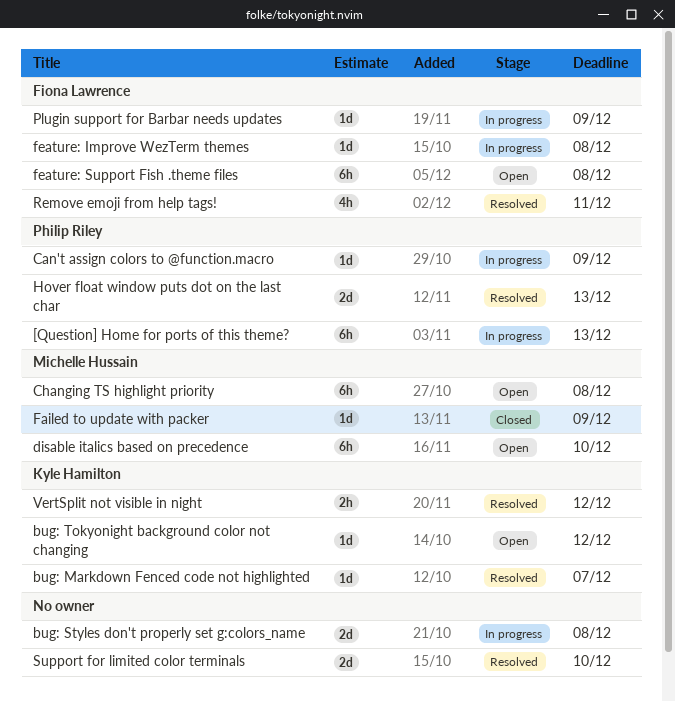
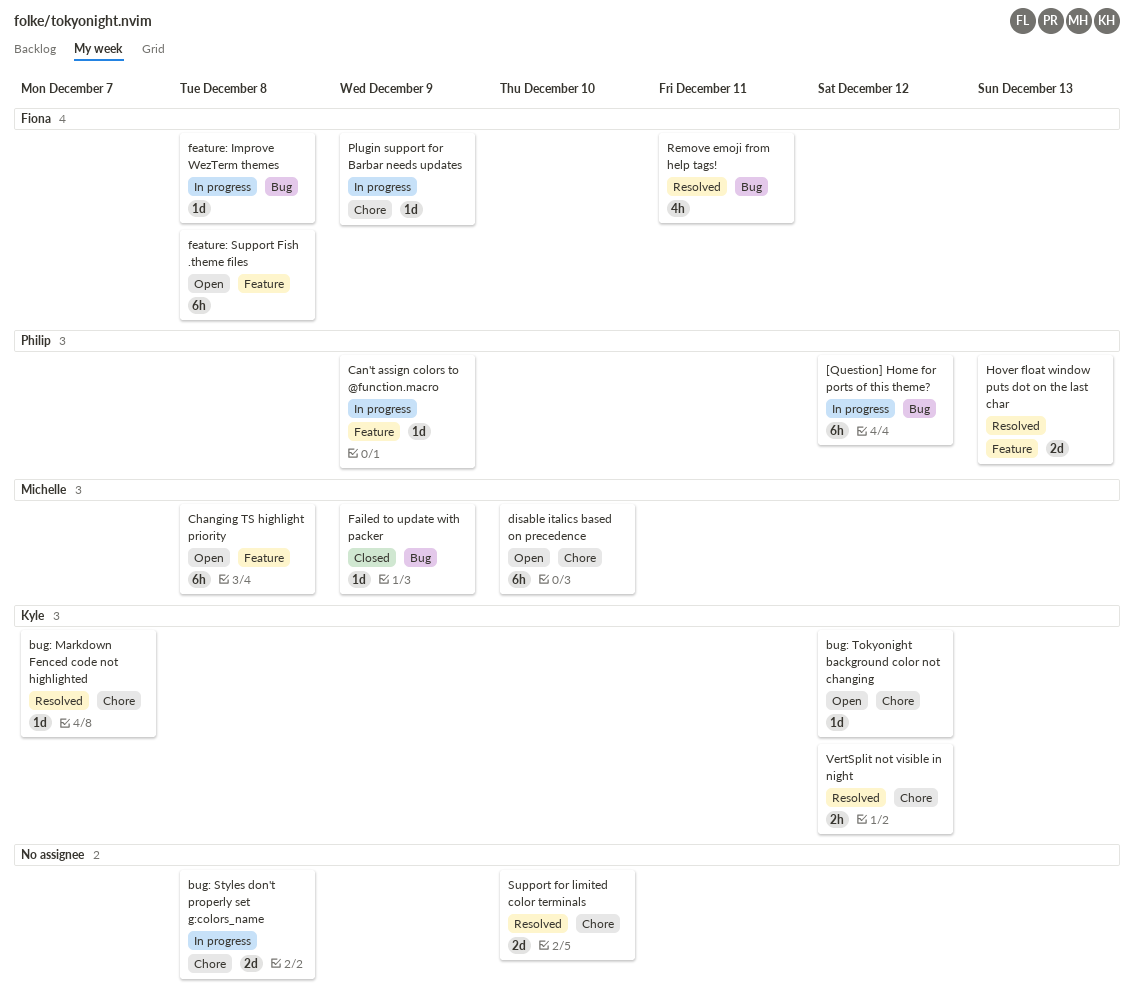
[Question] Home for ports of this theme?, due: Dec 13 -> Dec 12

